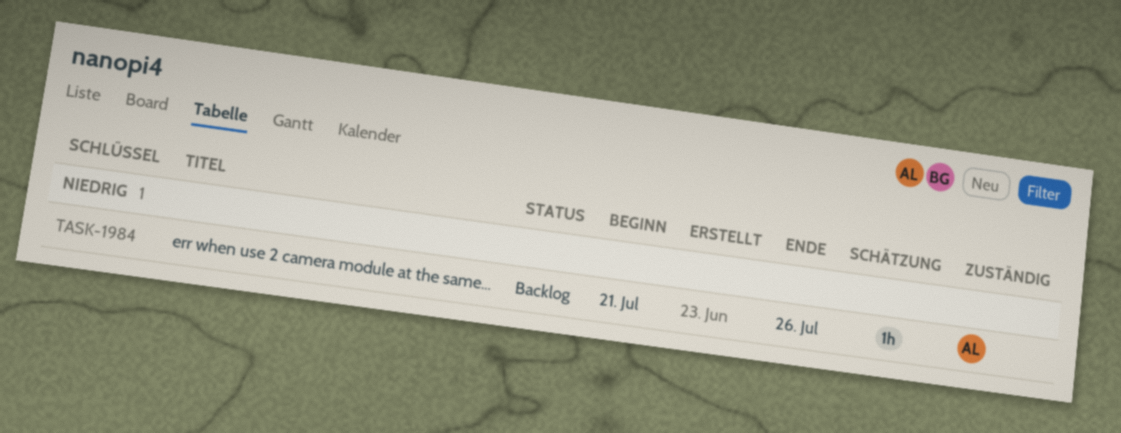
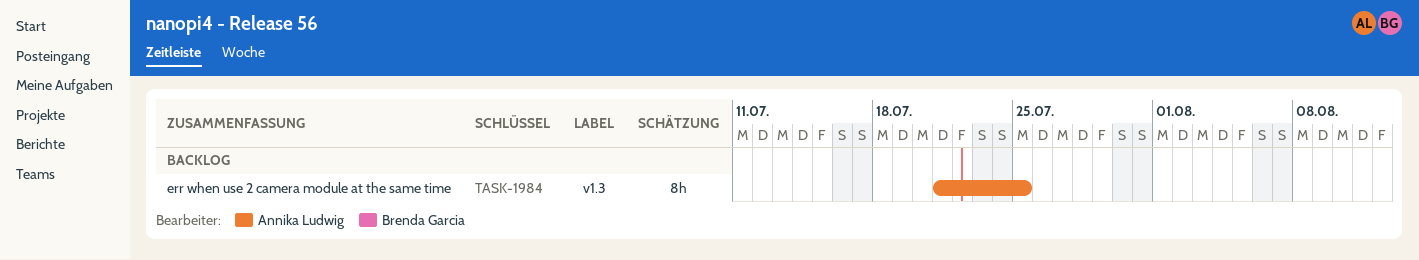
TASK-1984, estimate: 1h -> 8h
TASK-1984, due: Jul 26 -> Jul 25

